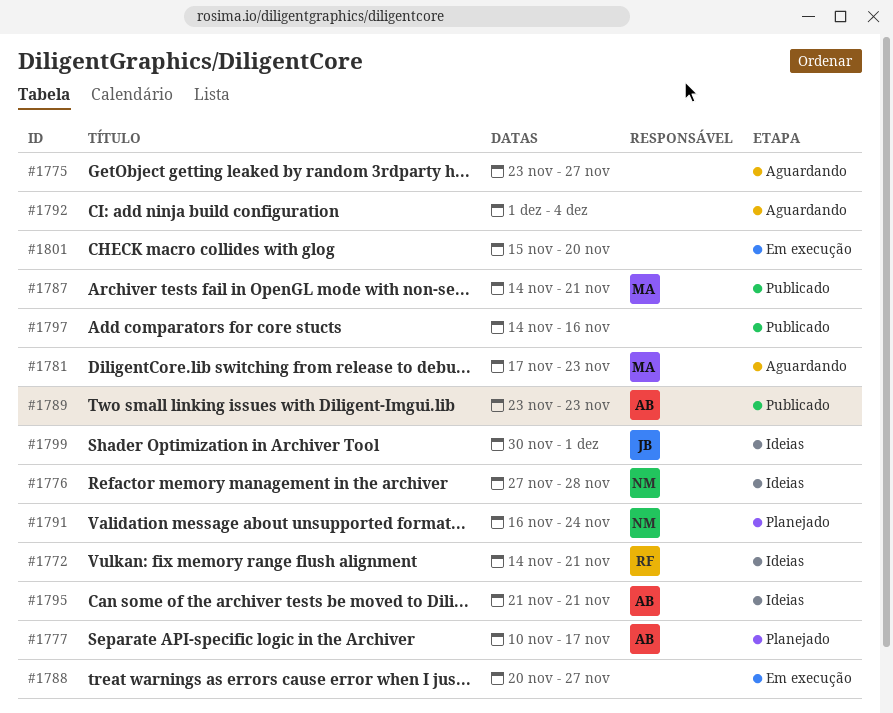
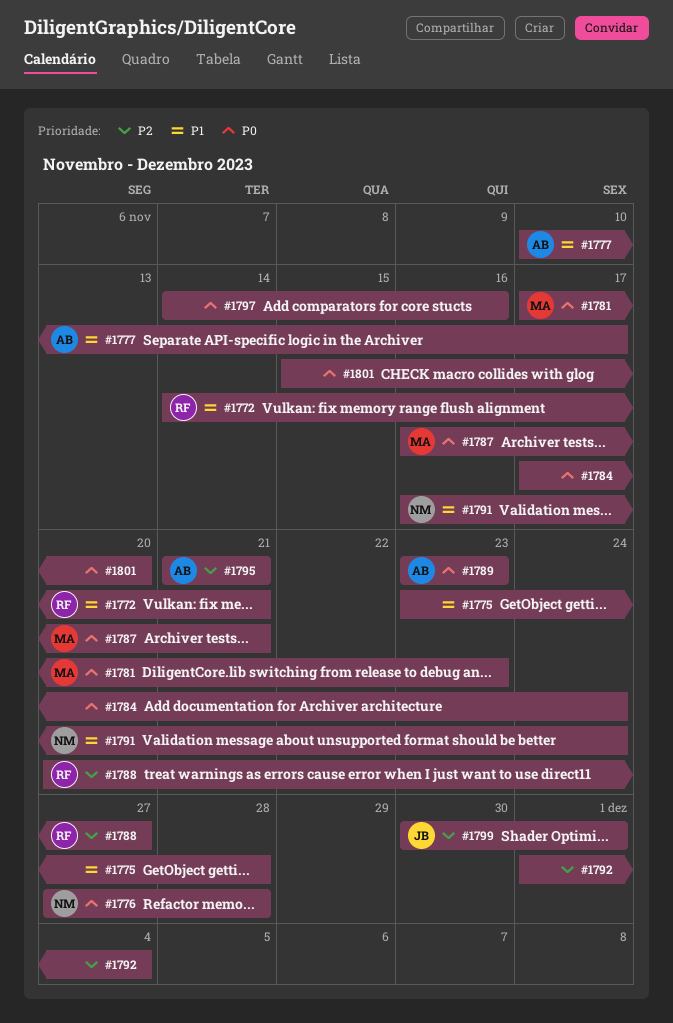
#1775, due: Nov 27 -> Nov 28
#1784: none -> present
#1787, start: Nov 14 -> Nov 16
#1788, owner: none -> RF

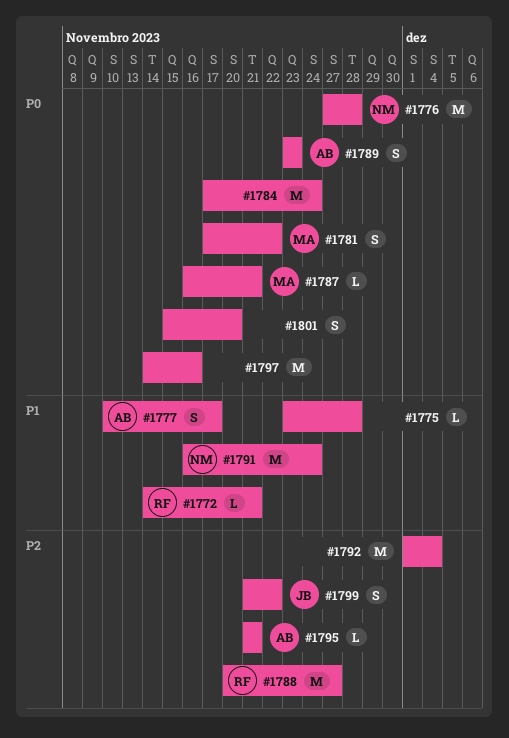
#1781, due: Nov 23 -> Nov 22
#1799, start: Nov 30 -> Nov 21
#1799, due: Dec 1 -> Nov 22

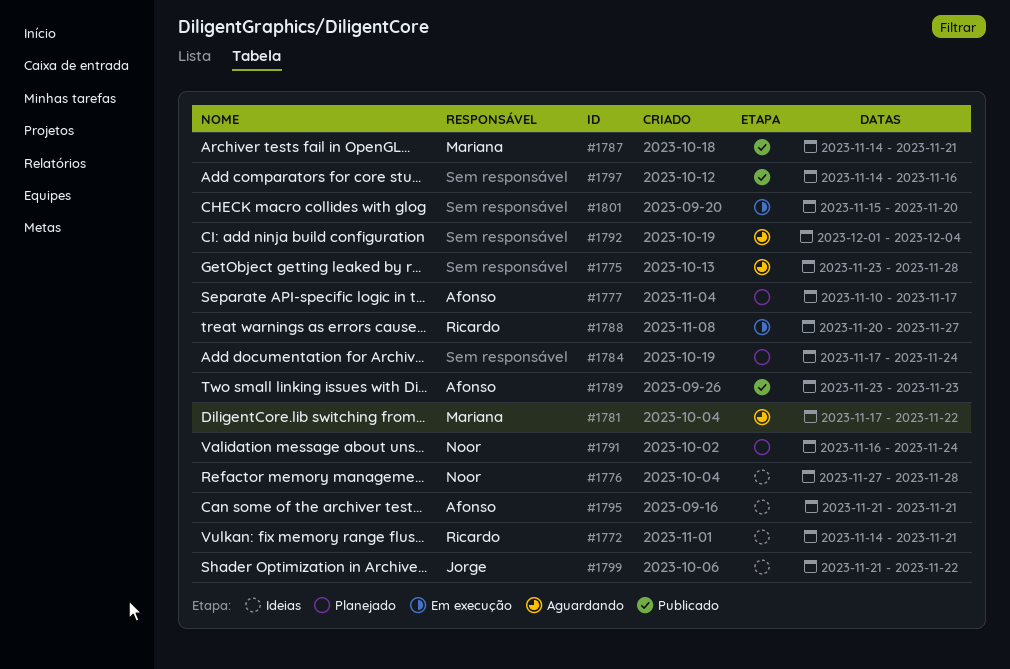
#1787, start: Nov 16 -> Nov 14

